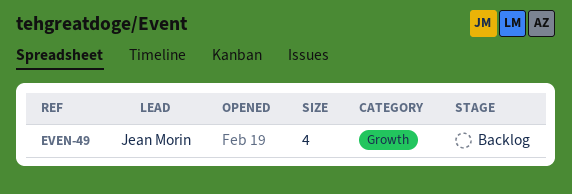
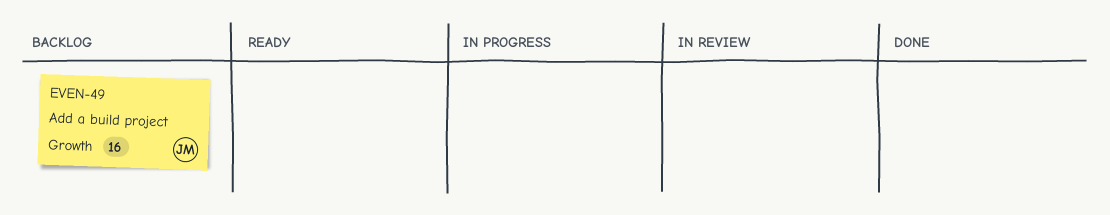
EVEN-49, estimate: 4 -> 16

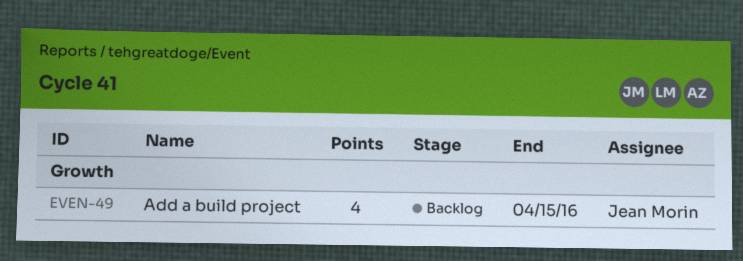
EVEN-49, estimate: 16 -> 4

